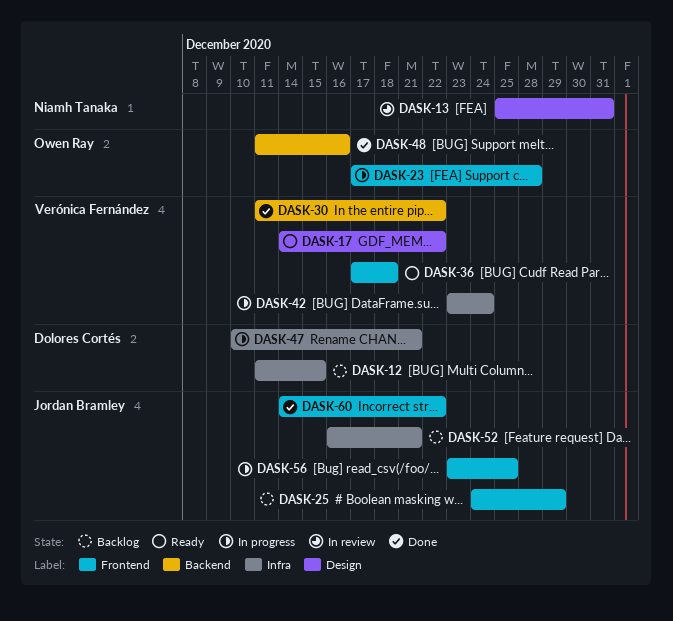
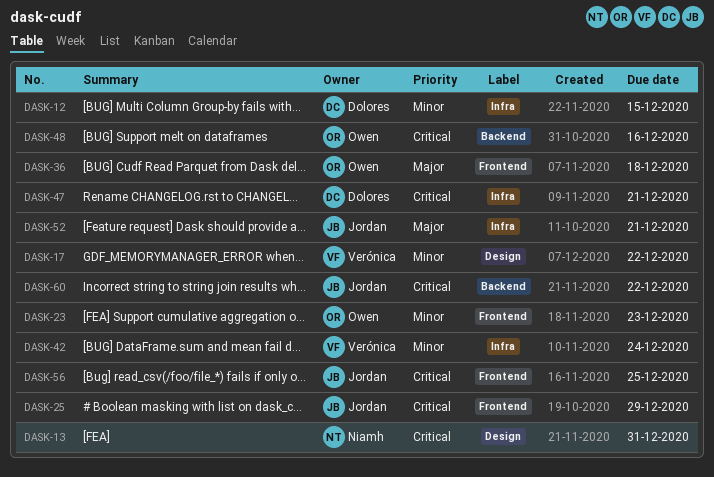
DASK-23, due: Dec 28 -> Dec 23
DASK-30: present -> none
DASK-36, owner: Verónica Fernández -> Owen Ray
DASK-60, label: Frontend -> Backend

